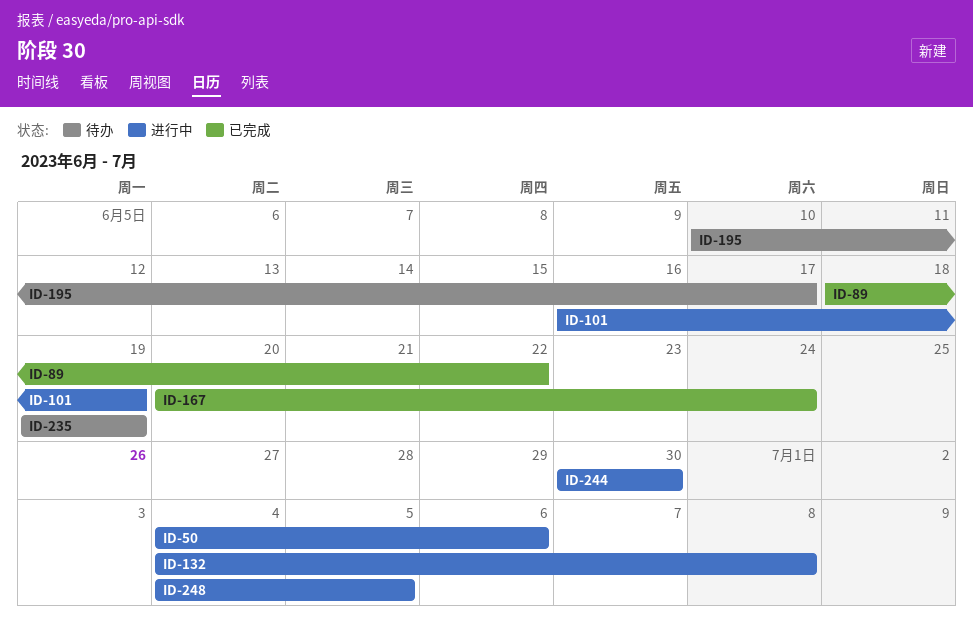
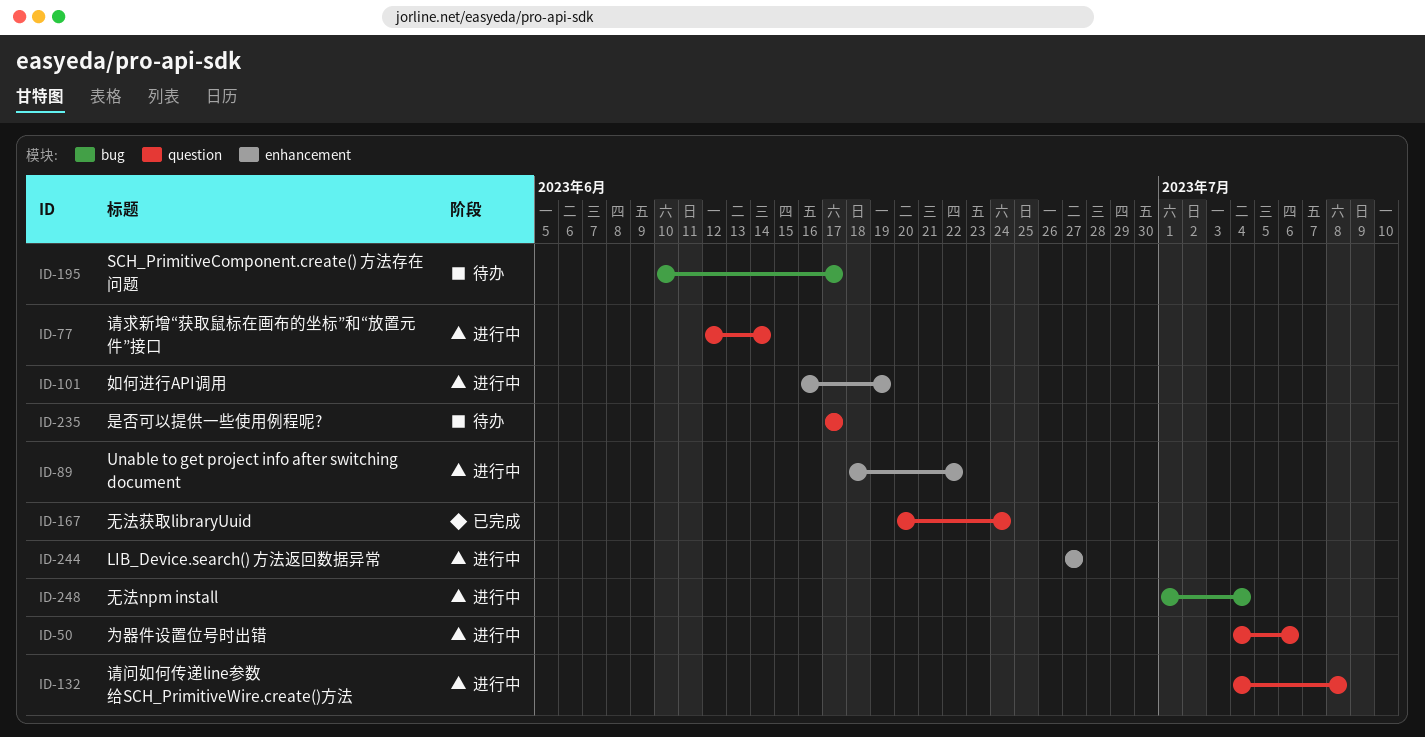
ID-77: none -> present
ID-89, status: 已完成 -> 进行中
ID-235, start: Jun 19 -> Jun 17
ID-235, due: Jun 19 -> Jun 17
ID-244, start: Jun 30 -> Jun 27
ID-244, due: Jun 30 -> Jun 27
ID-248, start: Jul 4 -> Jul 1
ID-248, due: Jul 5 -> Jul 4

